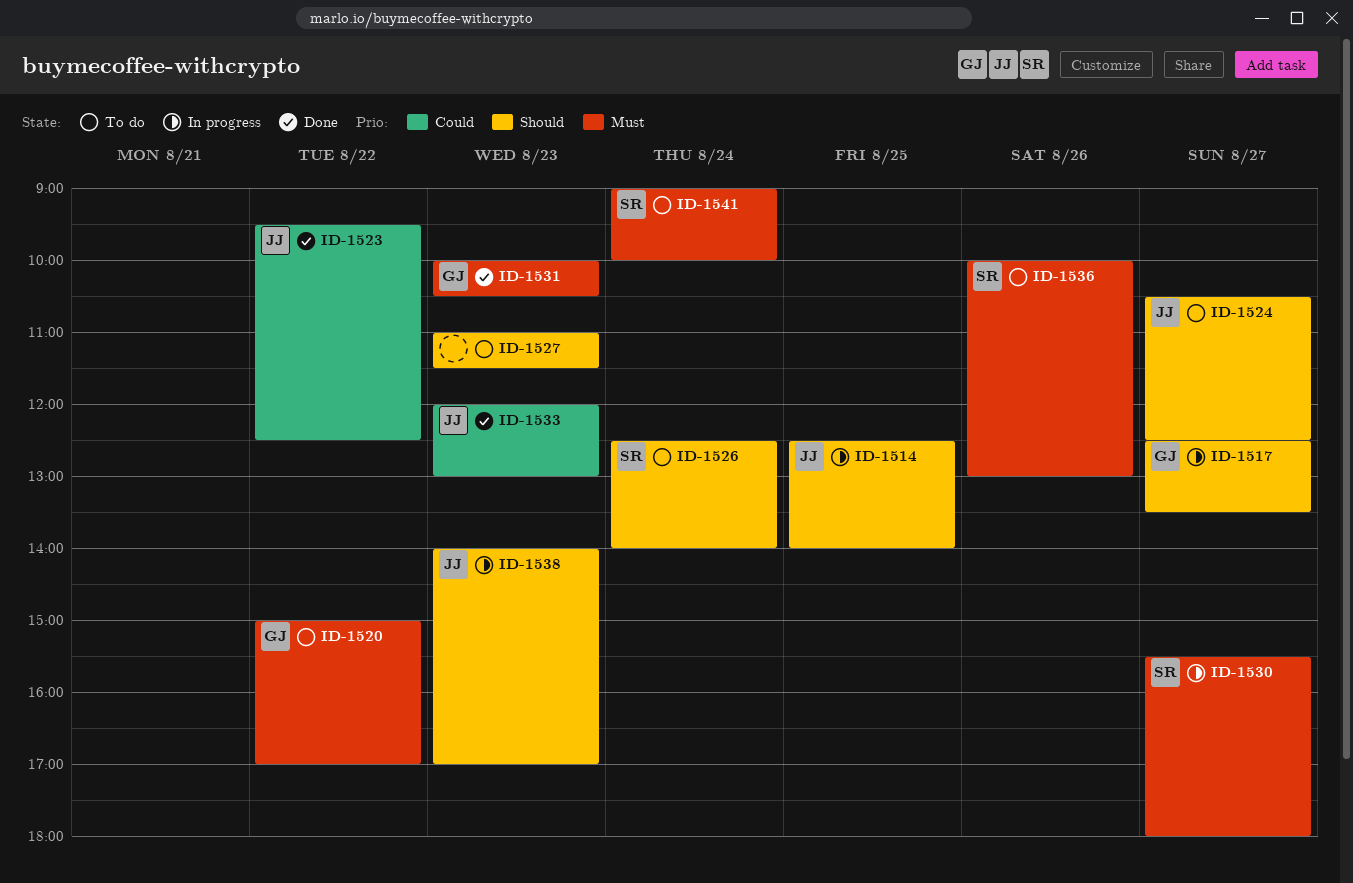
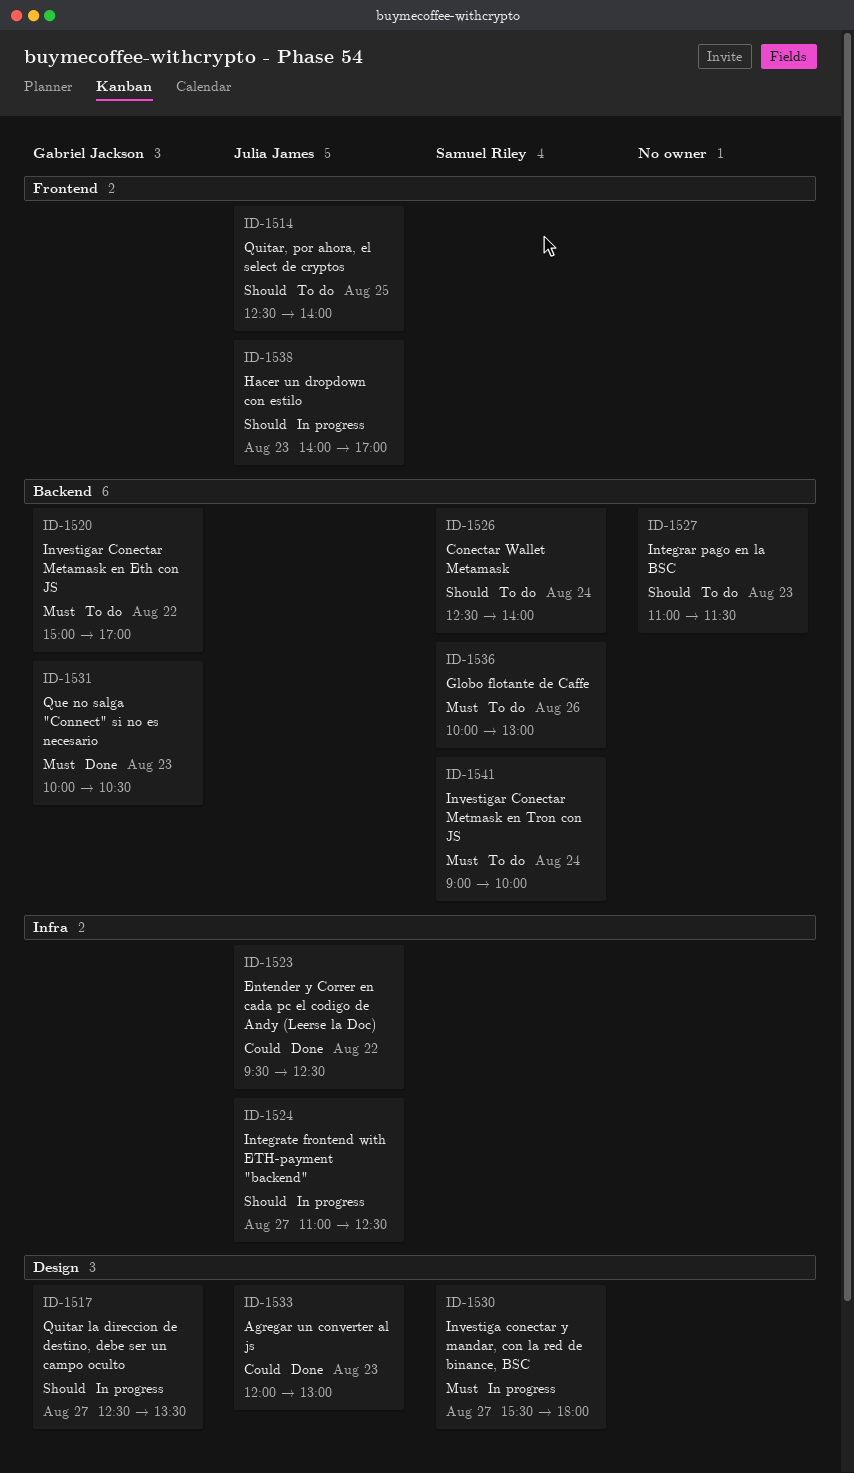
ID-1514, status: In progress -> To do
ID-1524, status: To do -> In progress
ID-1524, begins: 10:30 -> 11:00

